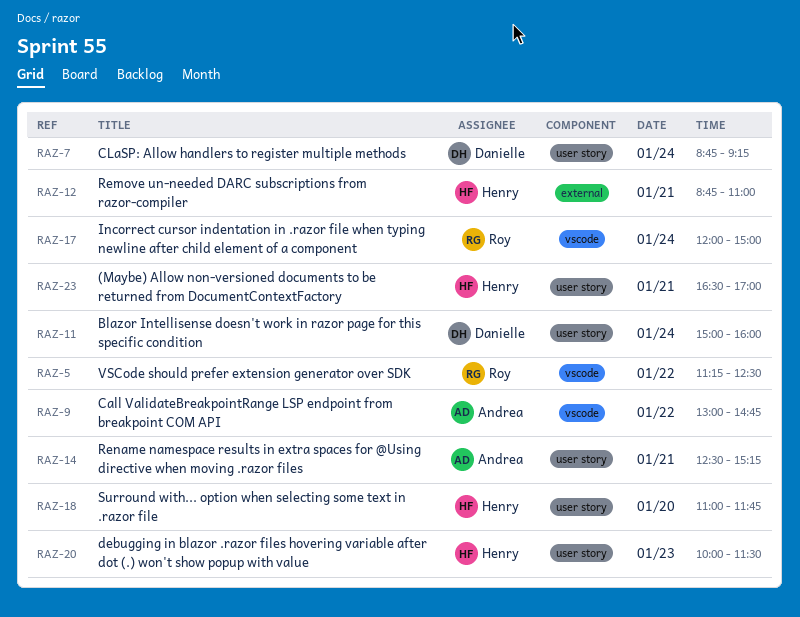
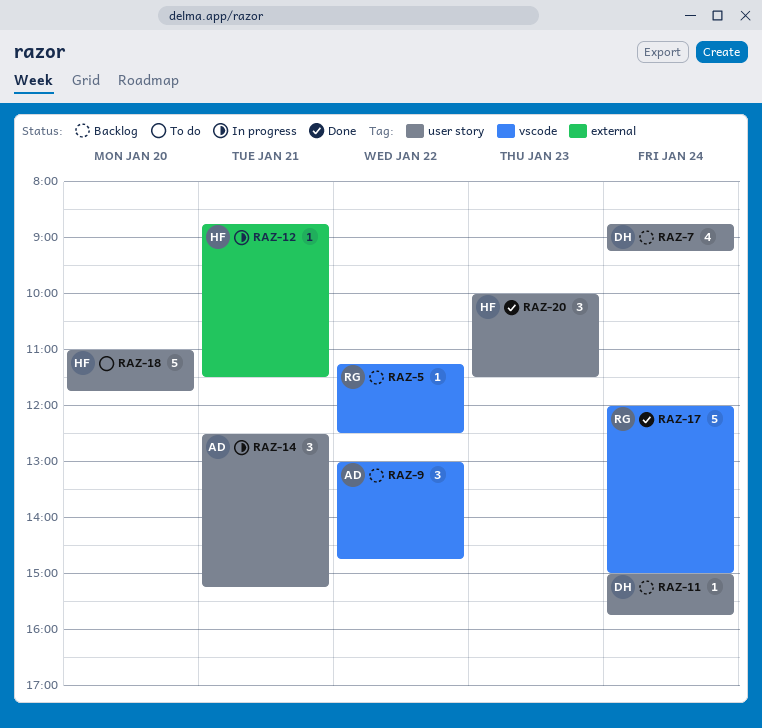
RAZ-11, ends: 16:00 -> 15:45
RAZ-12, ends: 11:00 -> 11:30
RAZ-23: present -> none

